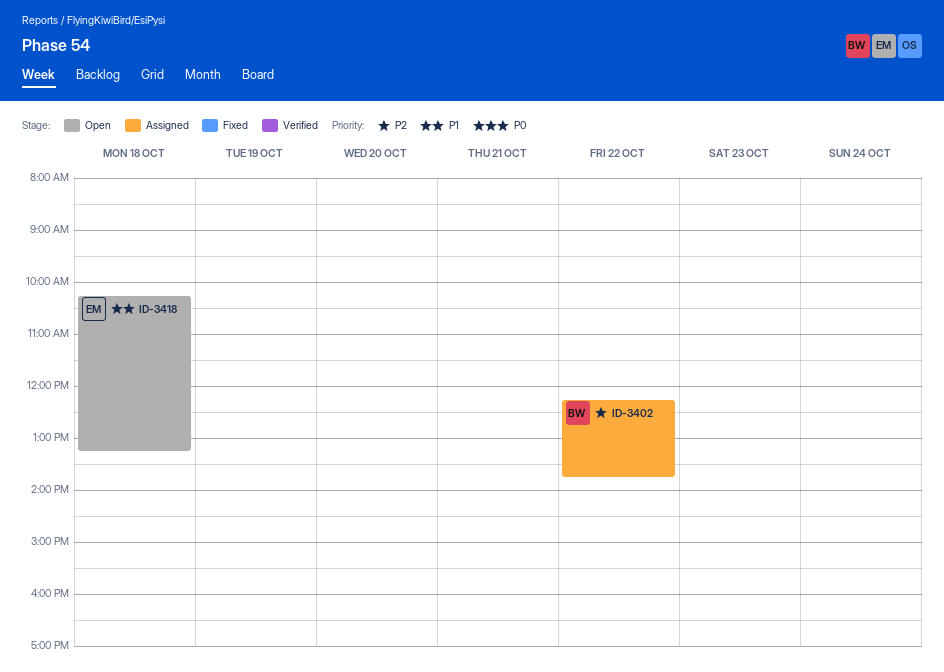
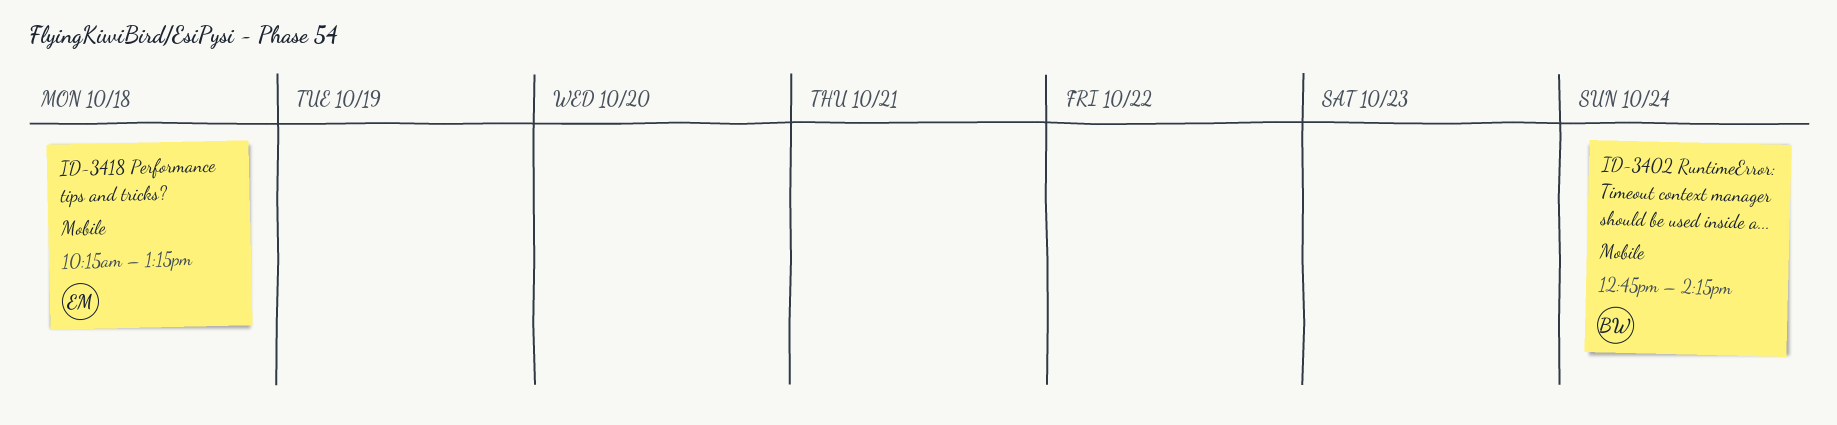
ID-3402, day: Oct 22 -> Oct 24
ID-3402, begins: 12:15 -> 12:45
ID-3402, ends: 13:45 -> 14:15

